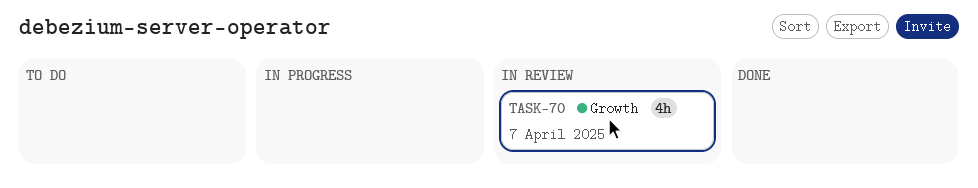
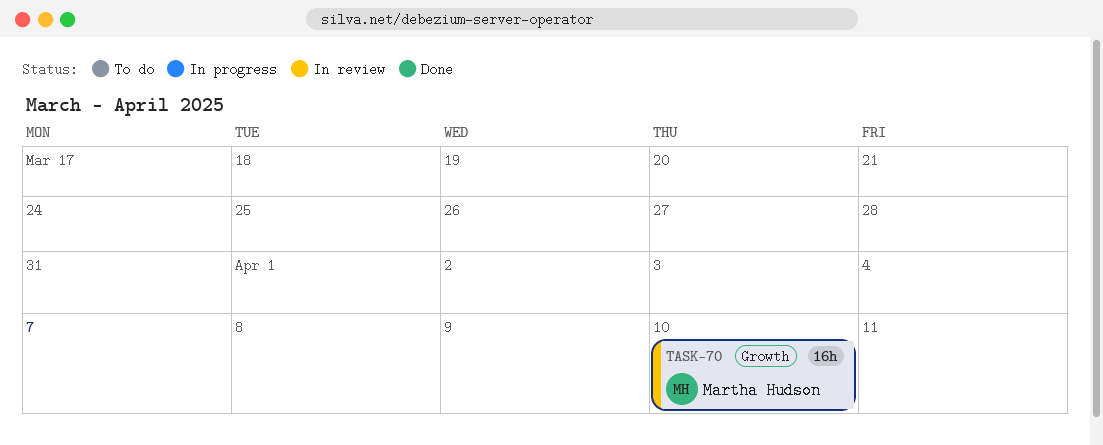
TASK-70, estimate: 4h -> 16h
TASK-70, due: Apr 7 -> Apr 10

